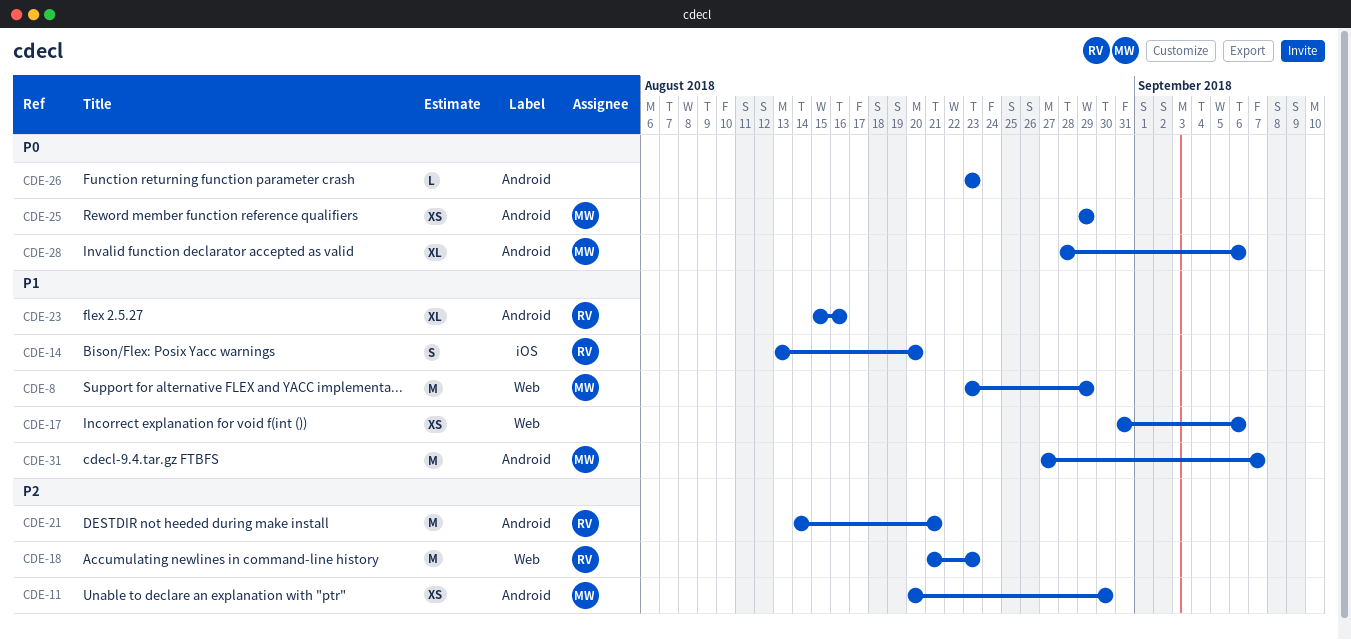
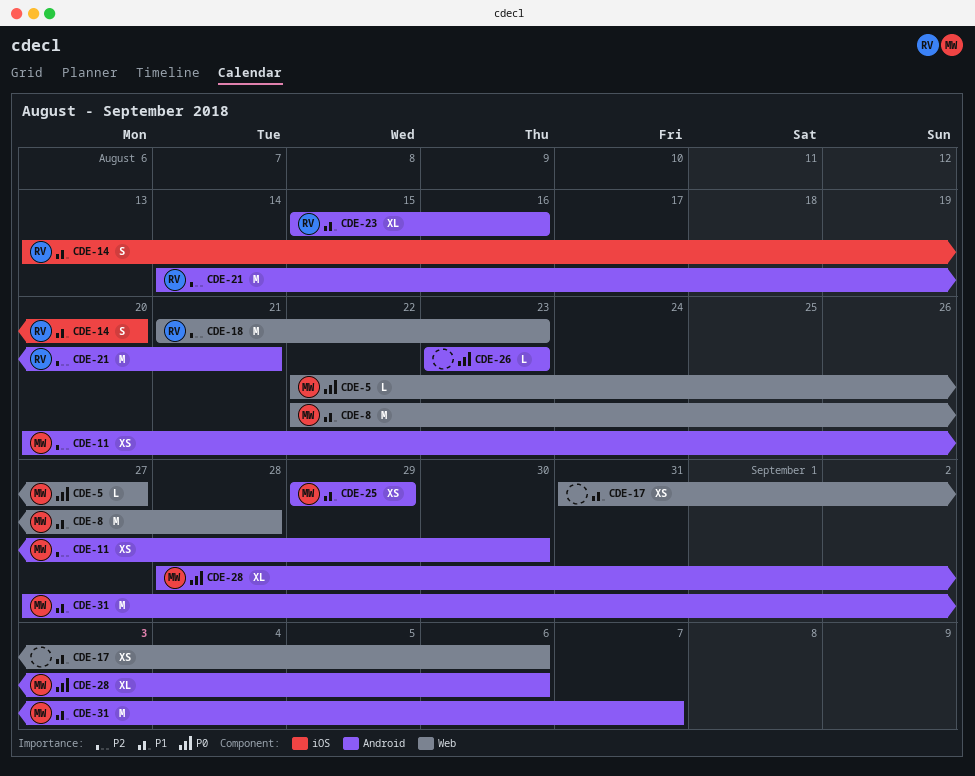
CDE-5: none -> present
CDE-8, start: Aug 23 -> Aug 22
CDE-8, due: Aug 29 -> Aug 28
CDE-25, priority: P0 -> P1

